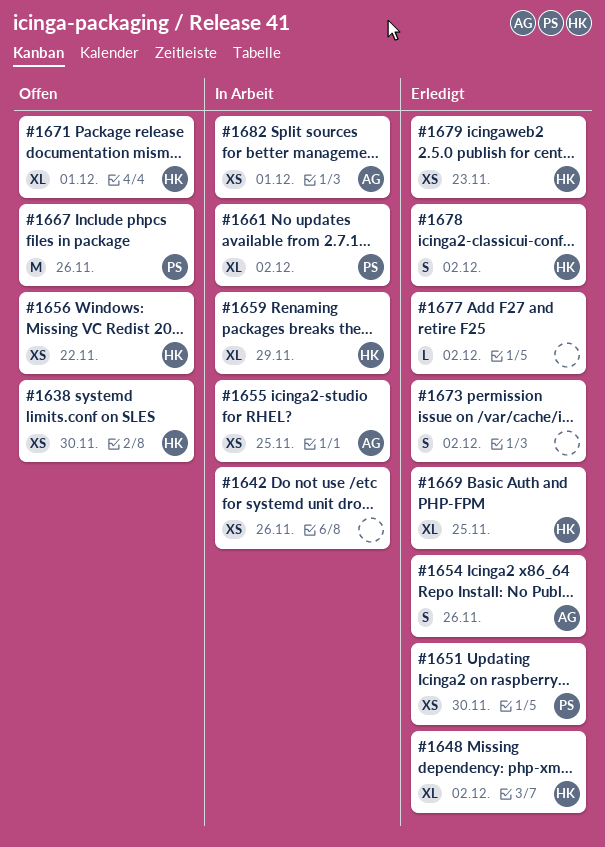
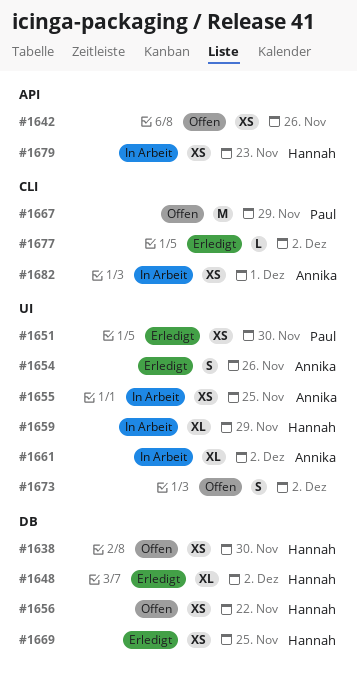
#1642, status: In Arbeit -> Offen
#1661, owner: Paul -> Annika
#1667, due: Nov 26 -> Nov 29
#1669, estimate: XL -> XS
#1671: present -> none
#1673, status: Erledigt -> Offen
#1678: present -> none
#1679, status: Erledigt -> In Arbeit

